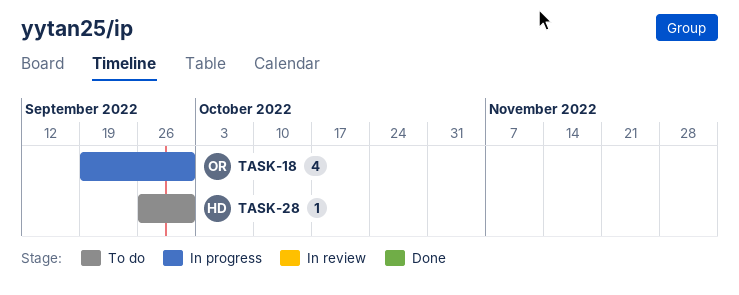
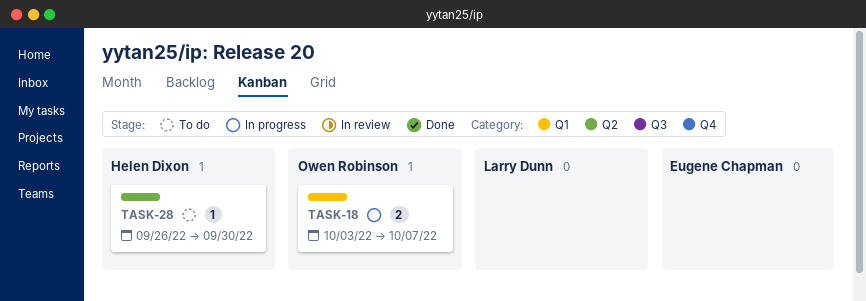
TASK-18, estimate: 4 -> 2
TASK-18, start: Sep 19 -> Oct 3
TASK-18, due: Sep 30 -> Oct 7

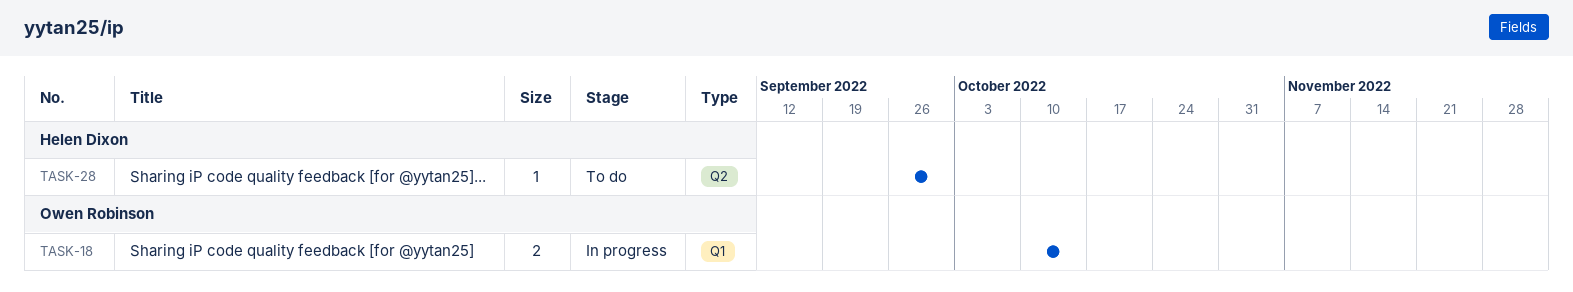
TASK-18, start: Oct 3 -> Oct 10
TASK-18, due: Oct 7 -> Oct 14

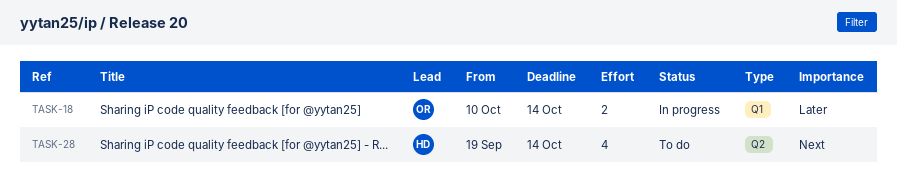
TASK-28, estimate: 1 -> 4
TASK-28, start: Sep 26 -> Sep 19
TASK-28, due: Sep 30 -> Oct 14

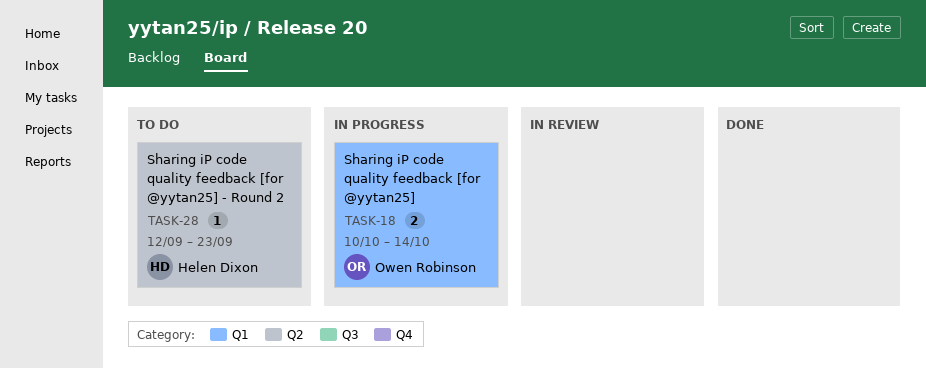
TASK-28, estimate: 4 -> 1
TASK-28, start: Sep 19 -> Sep 12
TASK-28, due: Oct 14 -> Sep 23

